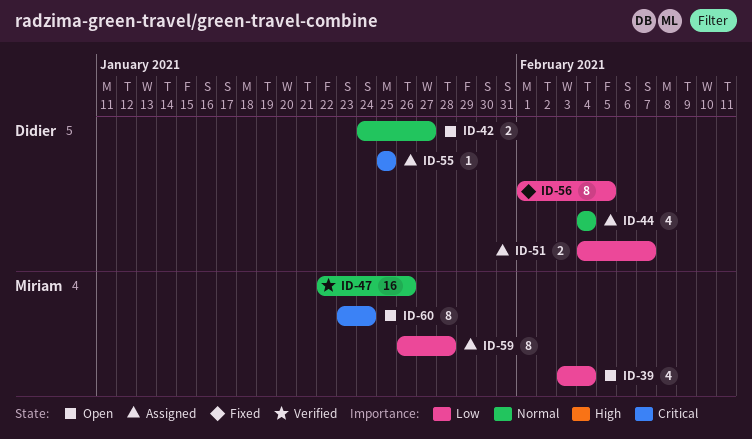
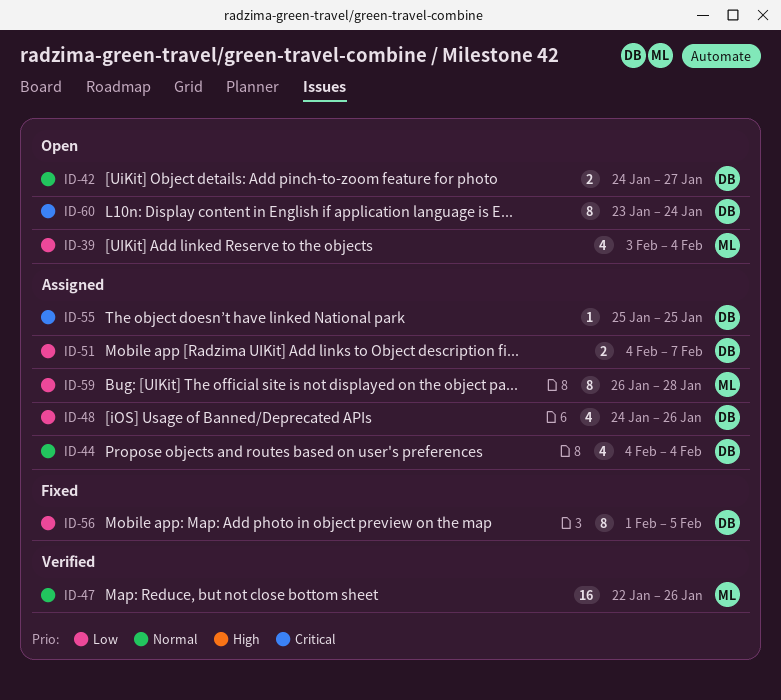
ID-48: none -> present
ID-60, owner: Miriam -> Didier

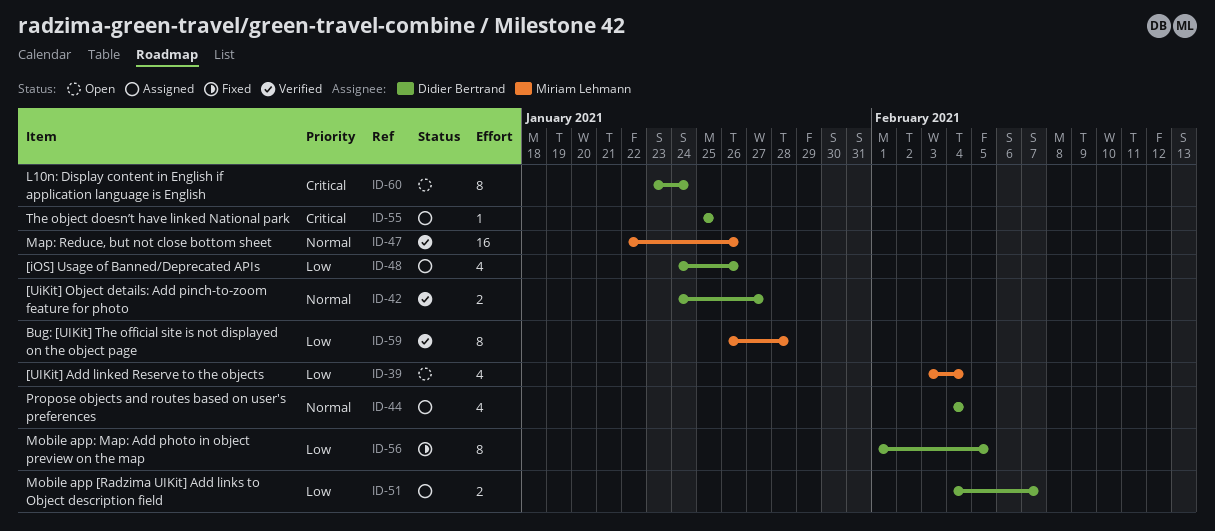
ID-42, status: Open -> Verified
ID-59, status: Assigned -> Verified

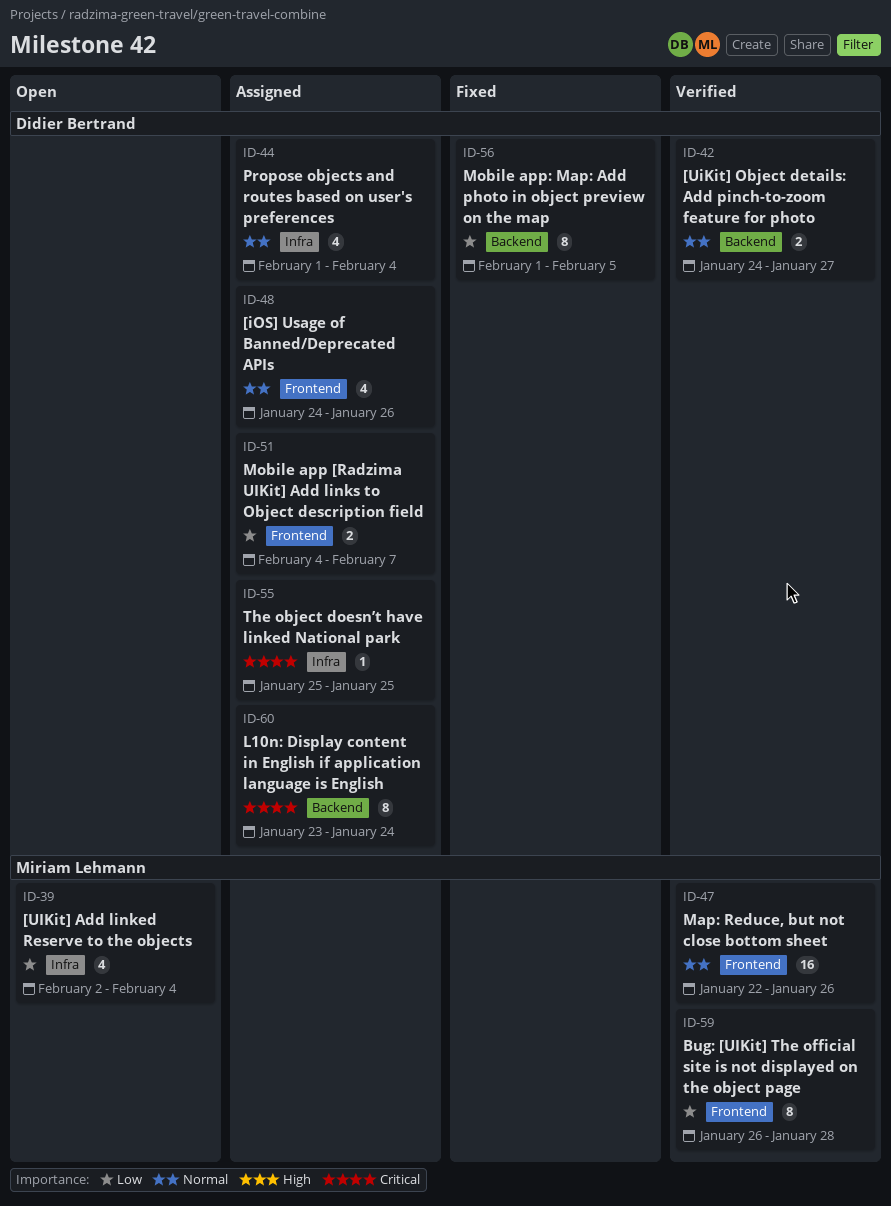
ID-39, start: Feb 3 -> Feb 2
ID-44, start: Feb 4 -> Feb 1
ID-48, priority: Low -> Normal
ID-60, status: Open -> Assigned

